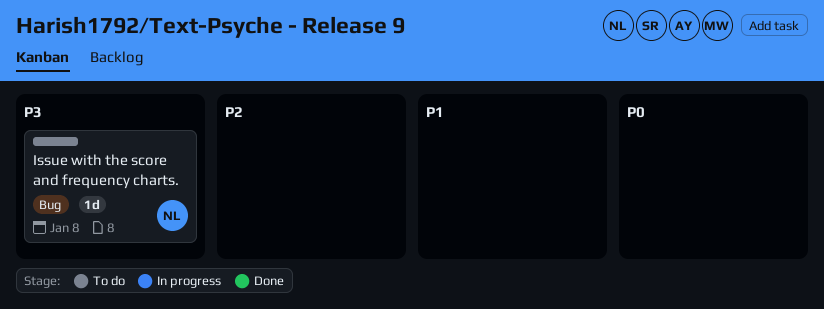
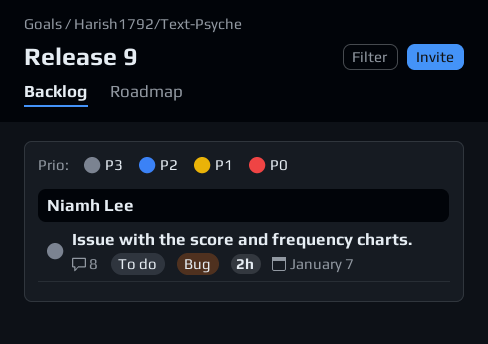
Issue with the score and frequency charts., estimate: 1d -> 2h
Issue with the score and frequency charts., due: Jan 8 -> Jan 7

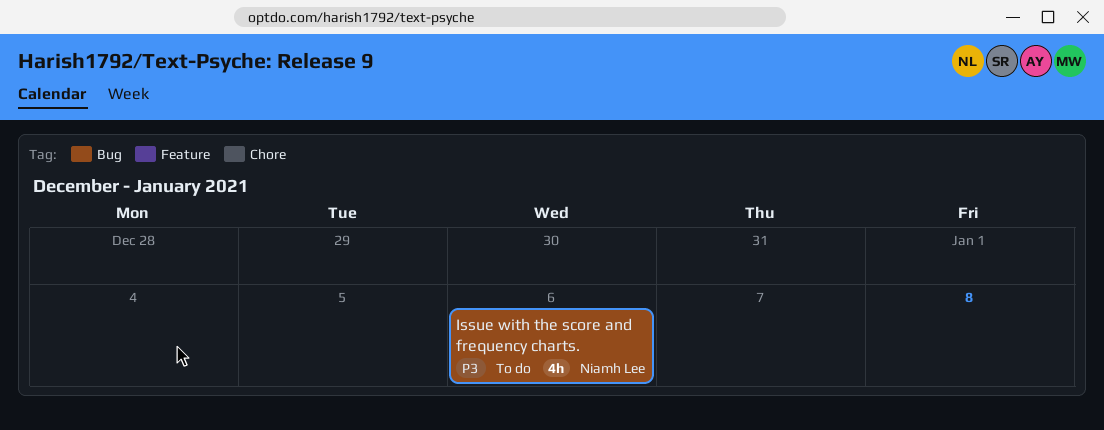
Issue with the score and frequency charts., estimate: 2h -> 4h
Issue with the score and frequency charts., due: Jan 7 -> Jan 6

